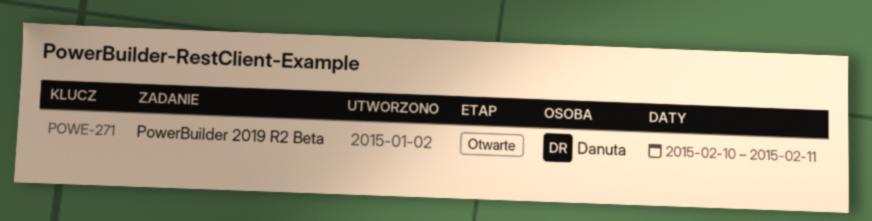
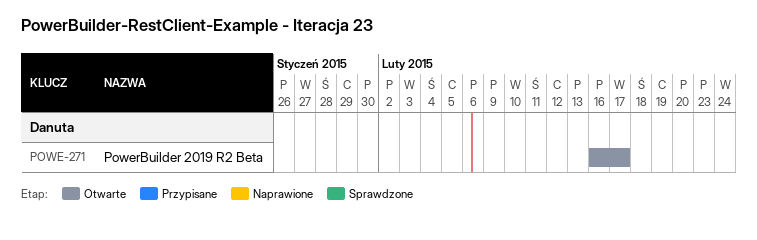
POWE-271, start: Feb 10 -> Feb 16
POWE-271, due: Feb 11 -> Feb 17

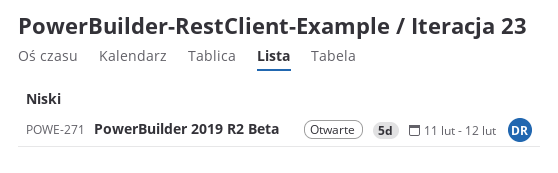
POWE-271, start: Feb 16 -> Feb 11
POWE-271, due: Feb 17 -> Feb 12

